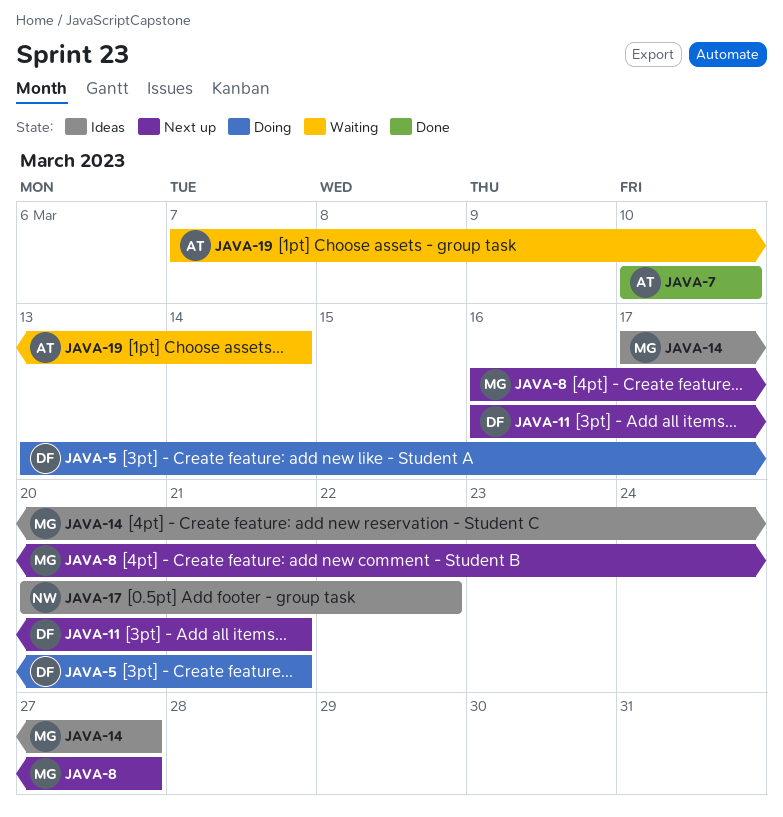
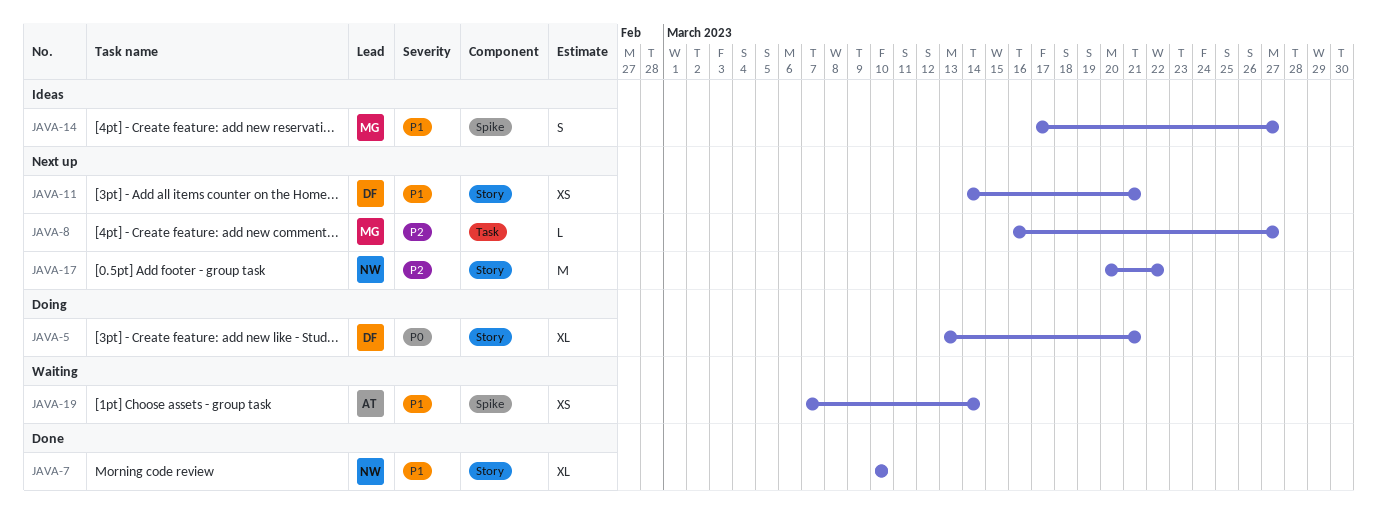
JAVA-7, owner: AT -> NW
JAVA-11, start: Mar 16 -> Mar 14
JAVA-17, status: Ideas -> Next up

